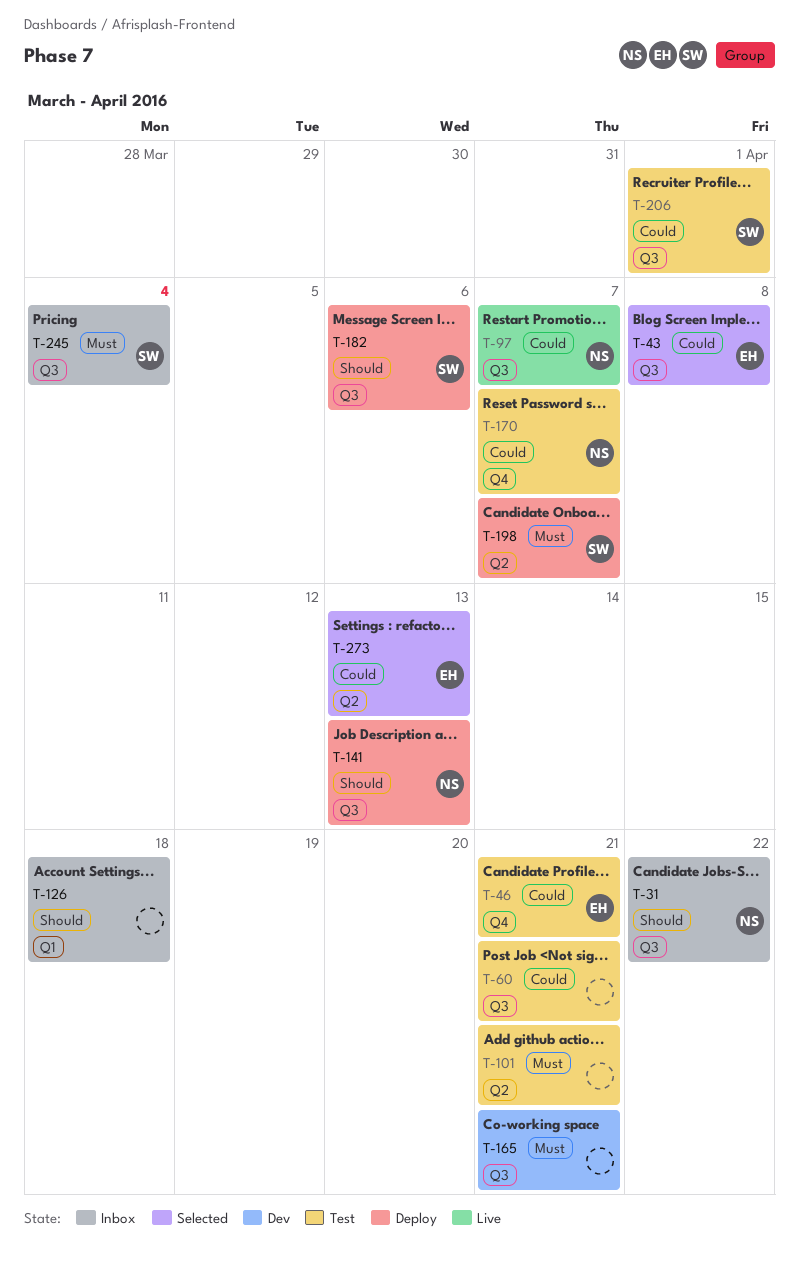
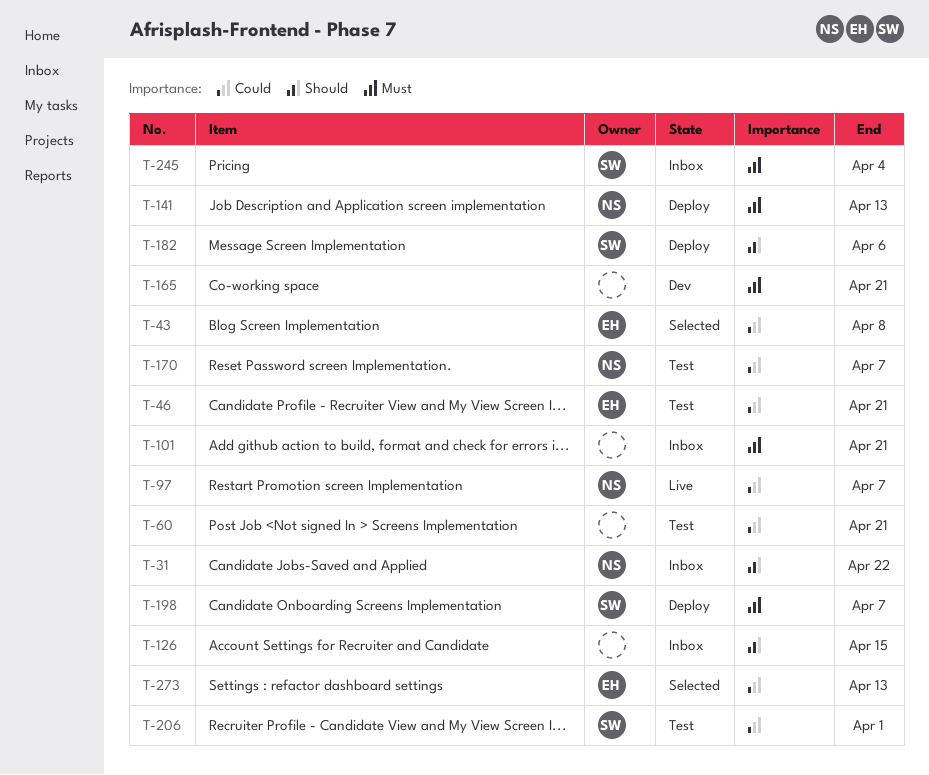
T-101, status: Test -> Inbox
T-126, due: Apr 18 -> Apr 15
T-141, priority: Should -> Must

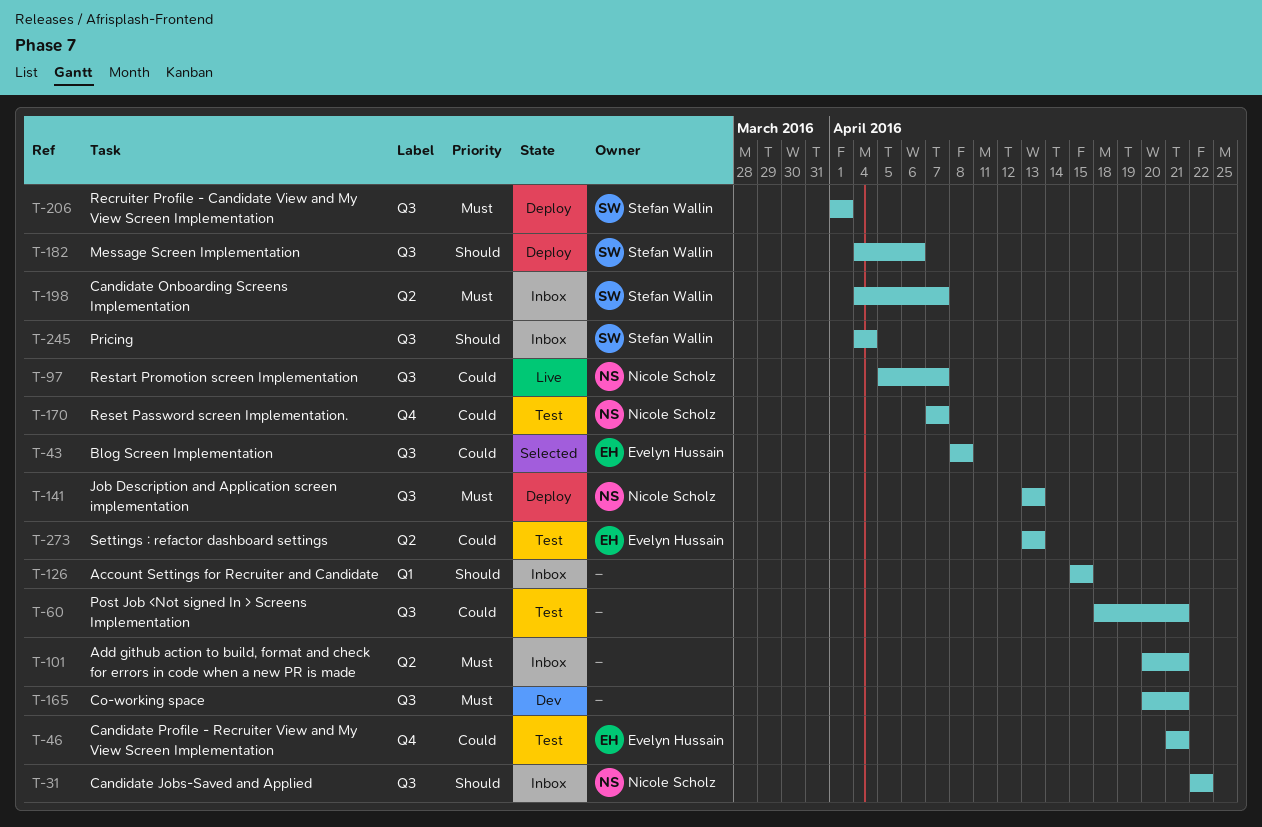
T-198, status: Deploy -> Inbox
T-206, status: Test -> Deploy
T-206, priority: Could -> Must
T-245, priority: Must -> Should
T-273, status: Selected -> Test

